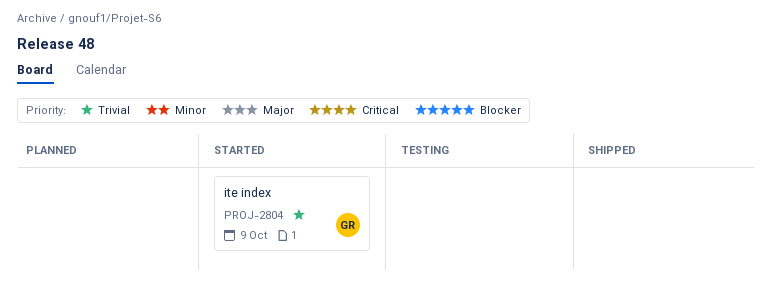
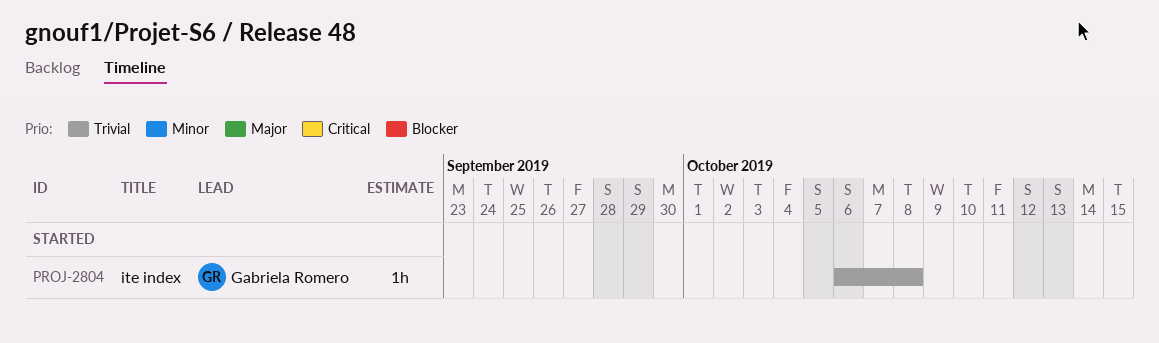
PROJ-2804, due: Oct 9 -> Oct 8

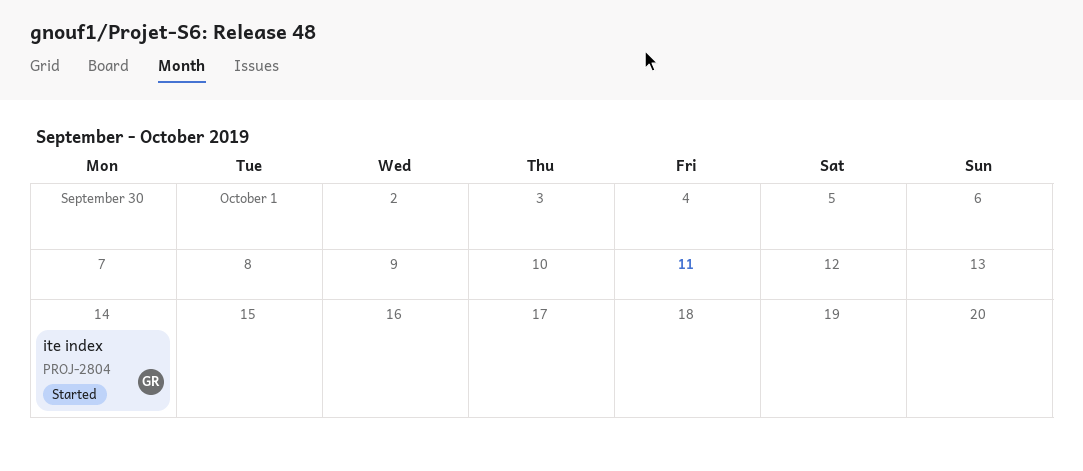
PROJ-2804, due: Oct 8 -> Oct 14

